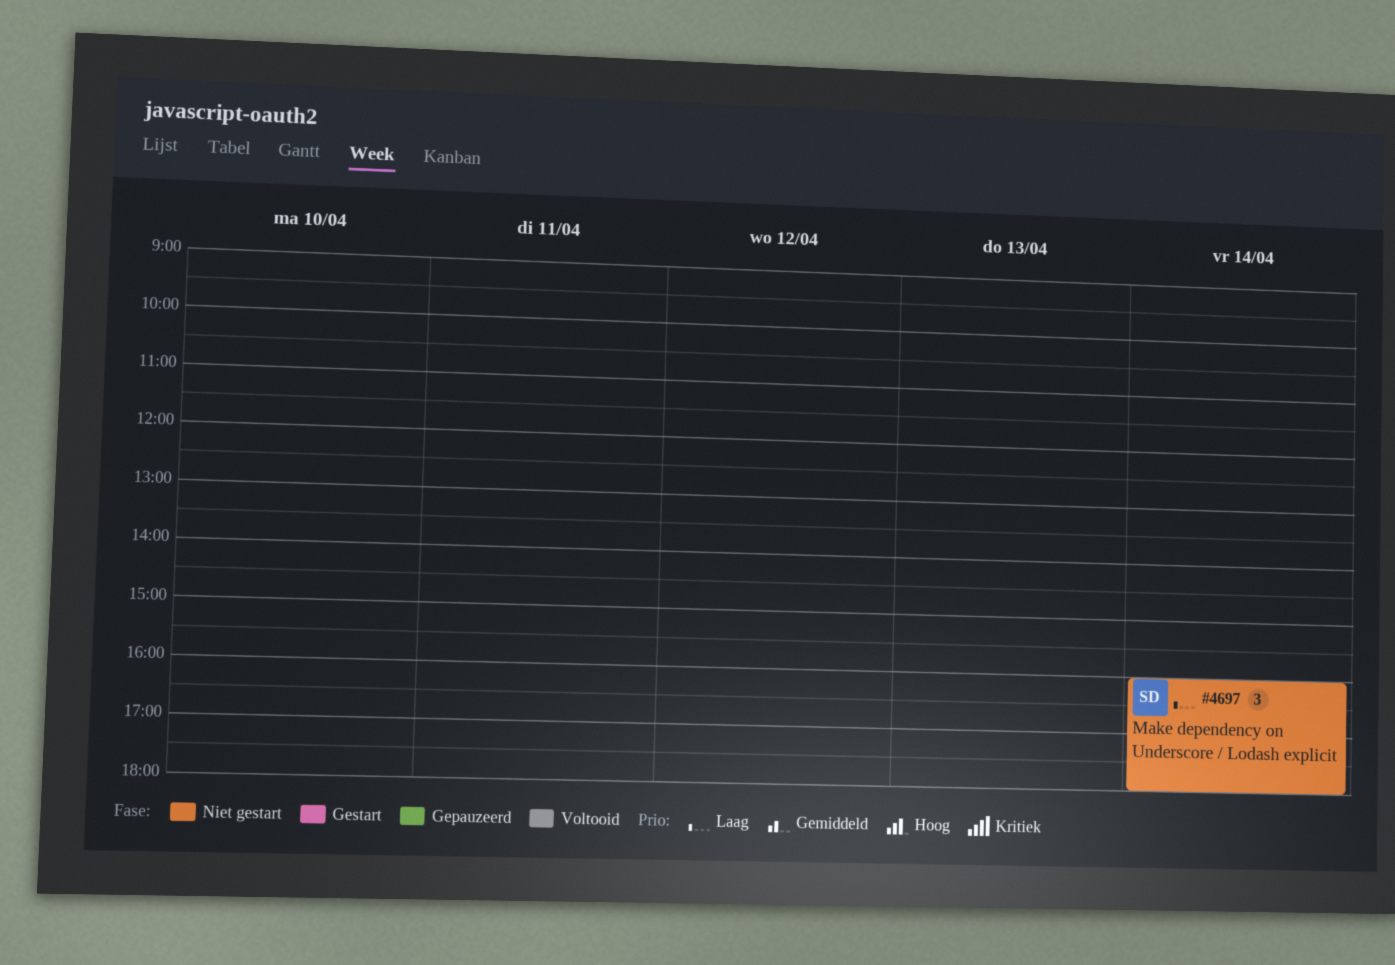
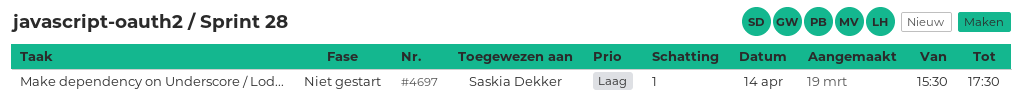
#4697, estimate: 3 -> 1
#4697, begins: 16:00 -> 15:30
#4697, ends: 18:00 -> 17:30

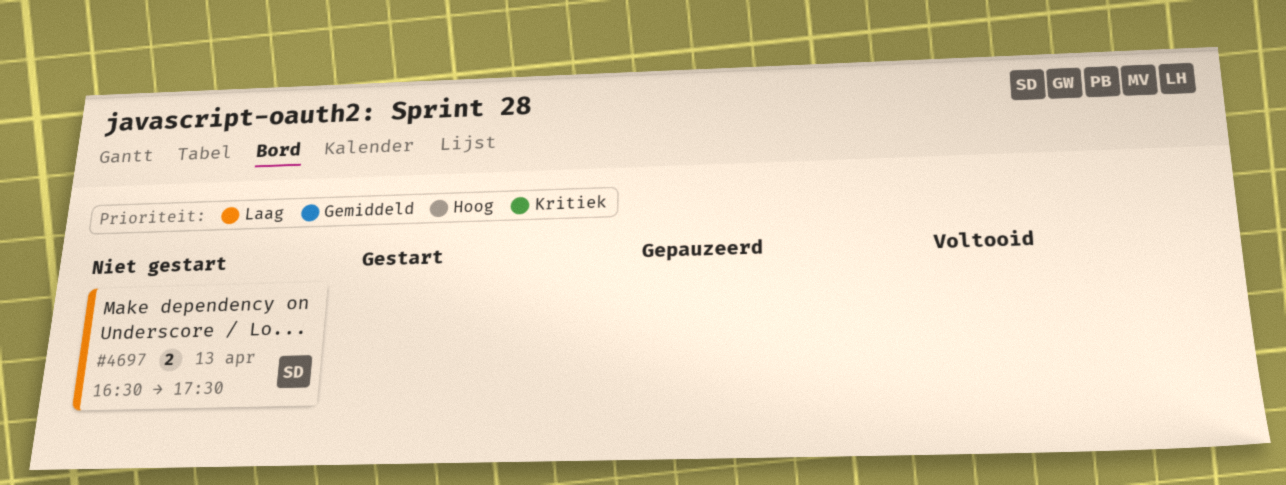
#4697, estimate: 1 -> 2
#4697, day: Apr 14 -> Apr 13
#4697, begins: 15:30 -> 16:30

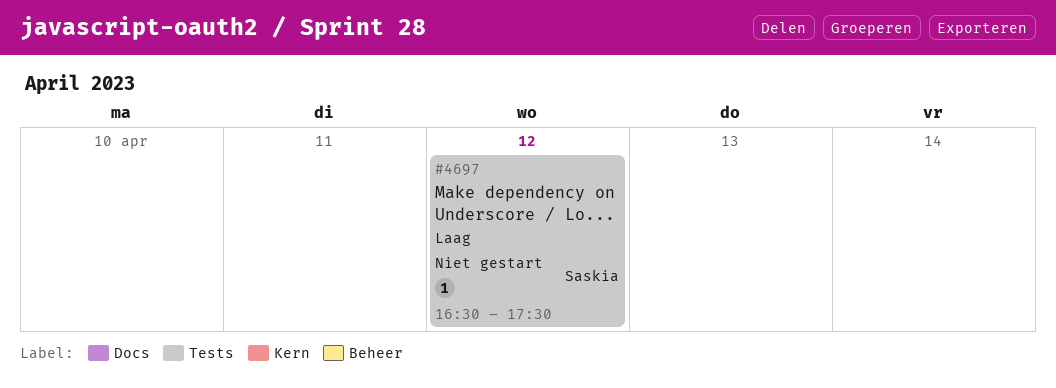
#4697, estimate: 2 -> 1
#4697, day: Apr 13 -> Apr 12

